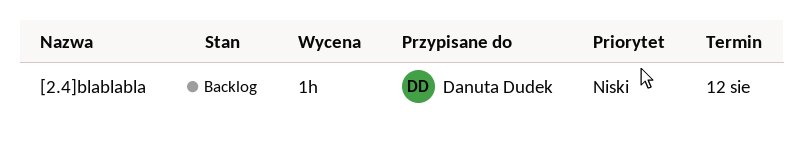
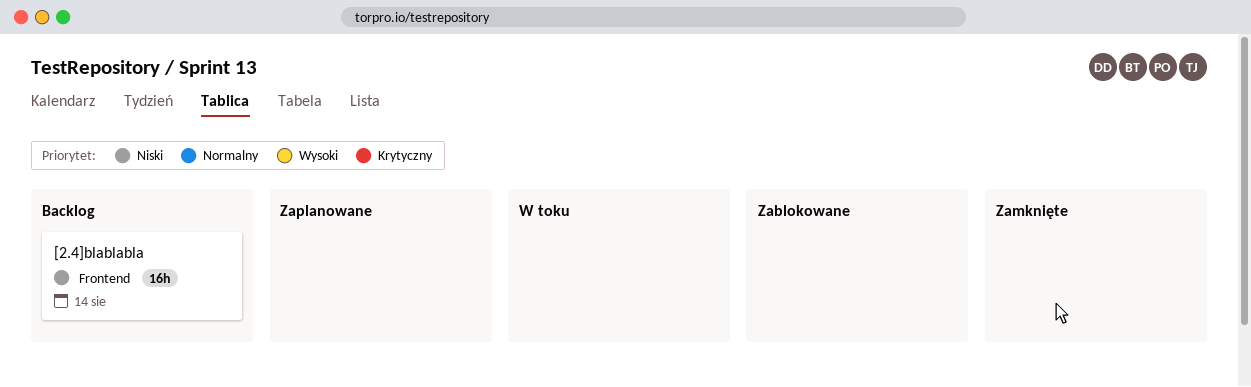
[2.4]blablabla, estimate: 1h -> 16h
[2.4]blablabla, due: Aug 12 -> Aug 14

